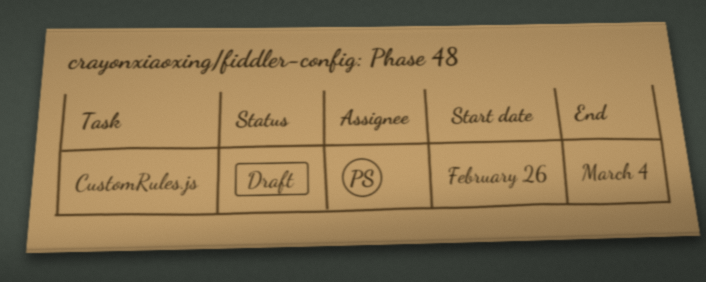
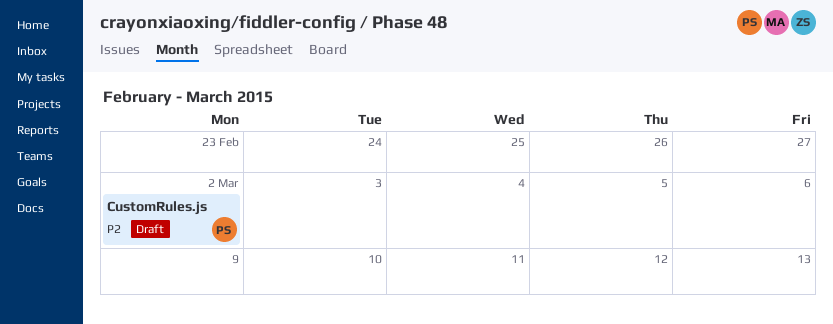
CustomRules.js, due: Mar 4 -> Mar 2

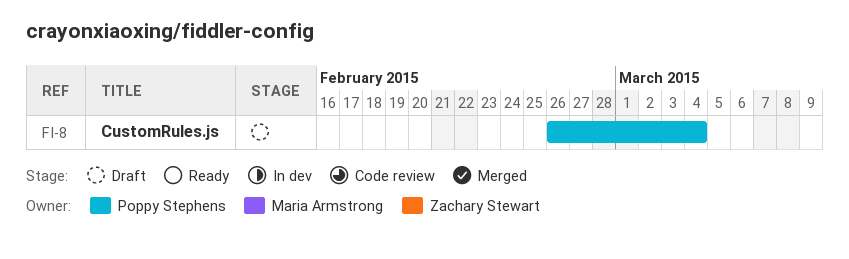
CustomRules.js, due: Mar 2 -> Mar 4

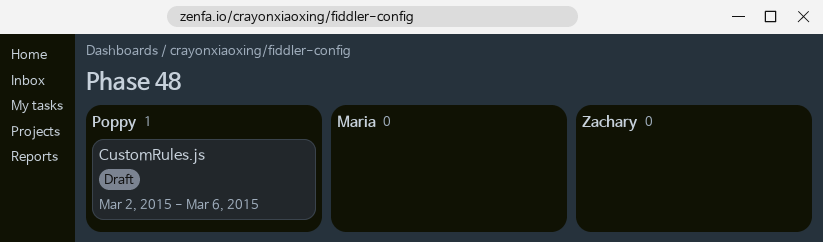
CustomRules.js, start: Feb 26 -> Mar 2
CustomRules.js, due: Mar 4 -> Mar 6

